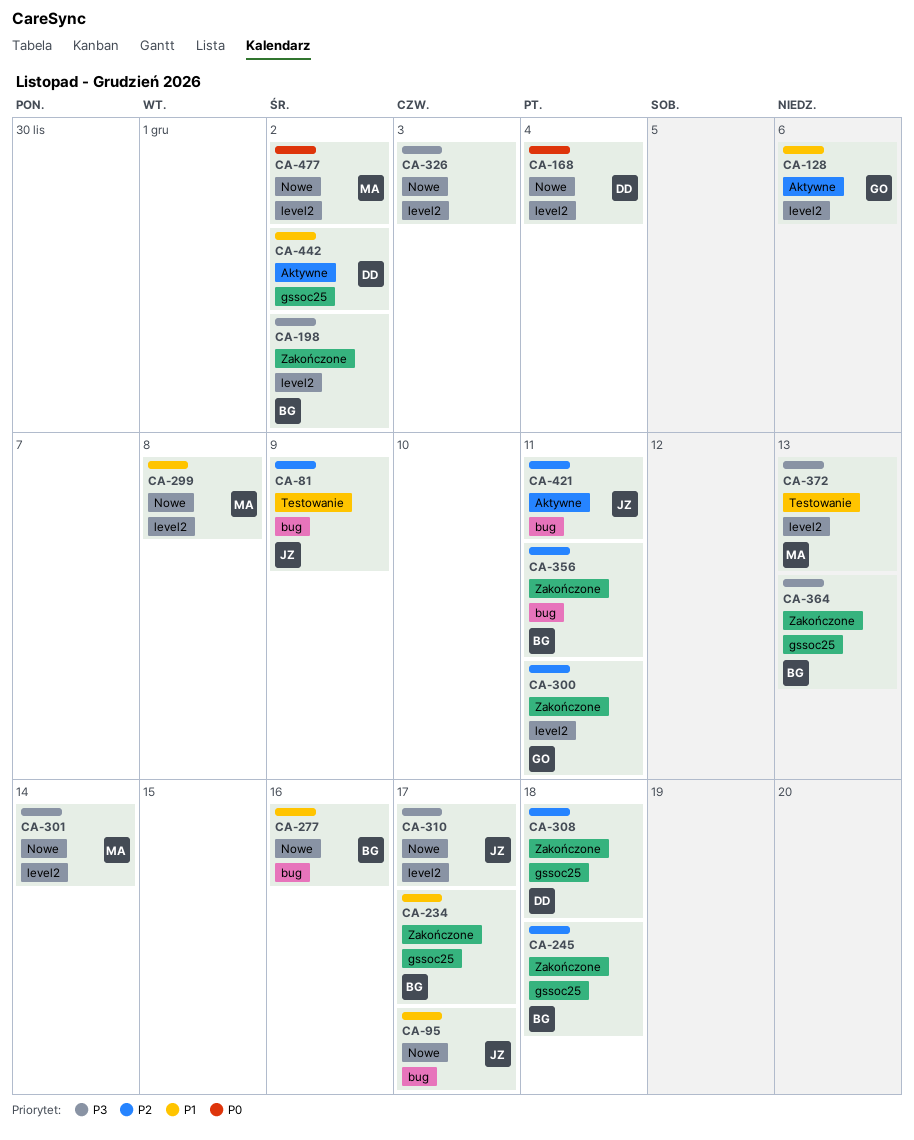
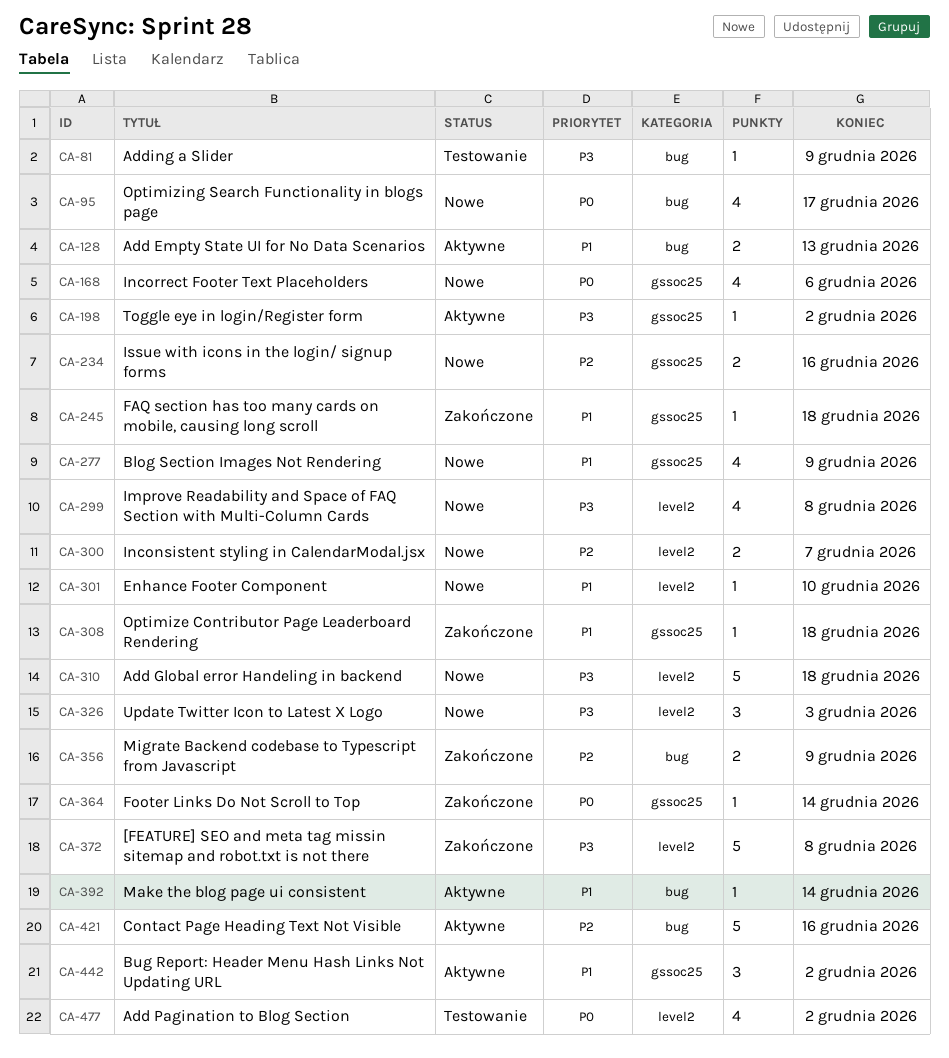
CA-81, priority: P2 -> P3
CA-95, priority: P1 -> P0
CA-128, label: level2 -> bug
CA-128, due: Dec 6 -> Dec 13
CA-168, label: level2 -> gssoc25
CA-168, due: Dec 4 -> Dec 6
CA-198, status: Zakończone -> Aktywne
CA-198, label: level2 -> gssoc25
CA-234, status: Zakończone -> Nowe
CA-234, priority: P1 -> P2
CA-234, due: Dec 17 -> Dec 16
CA-245, priority: P2 -> P1
CA-277, label: bug -> gssoc25
CA-277, due: Dec 16 -> Dec 9
CA-299, priority: P1 -> P3
CA-300, status: Zakończone -> Nowe
CA-300, due: Dec 11 -> Dec 7
CA-301, priority: P3 -> P1
CA-301, due: Dec 14 -> Dec 10
CA-308, priority: P2 -> P1
CA-310, due: Dec 17 -> Dec 18
CA-356, due: Dec 11 -> Dec 9
CA-364, priority: P3 -> P0
CA-364, due: Dec 13 -> Dec 14
CA-372, status: Testowanie -> Zakończone
CA-372, due: Dec 13 -> Dec 8
CA-392: none -> present
CA-421, due: Dec 11 -> Dec 16
CA-477, status: Nowe -> Testowanie

